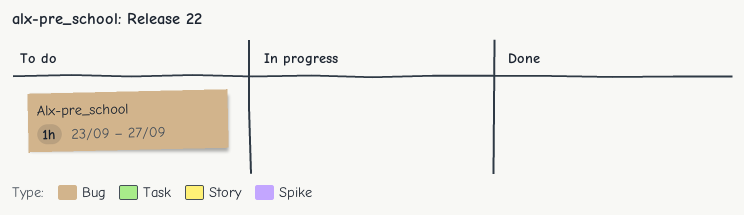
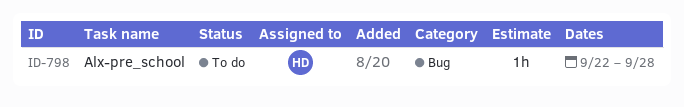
Alx-pre_school, start: Sep 23 -> Sep 22
Alx-pre_school, due: Sep 27 -> Sep 28

